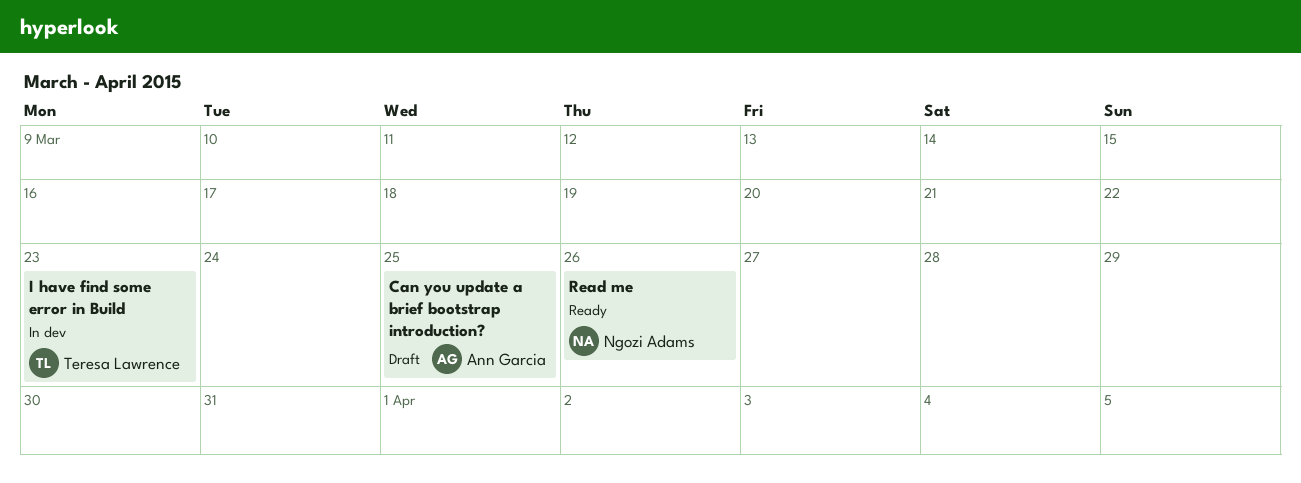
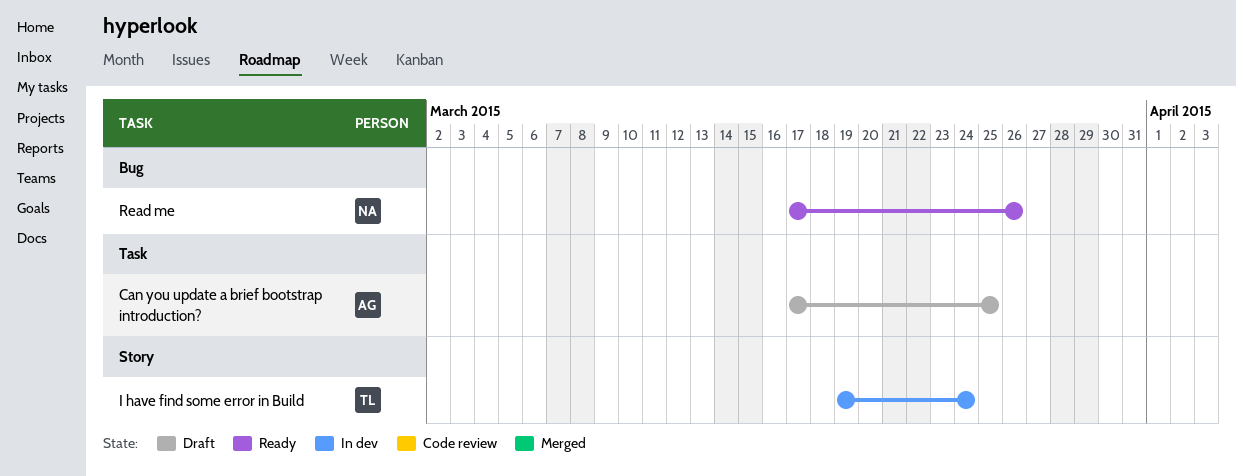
I have find some error in Build, due: Mar 23 -> Mar 24

